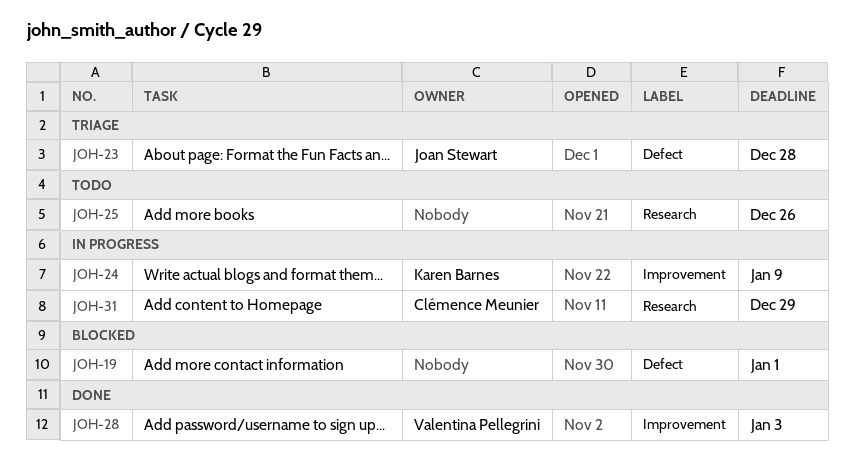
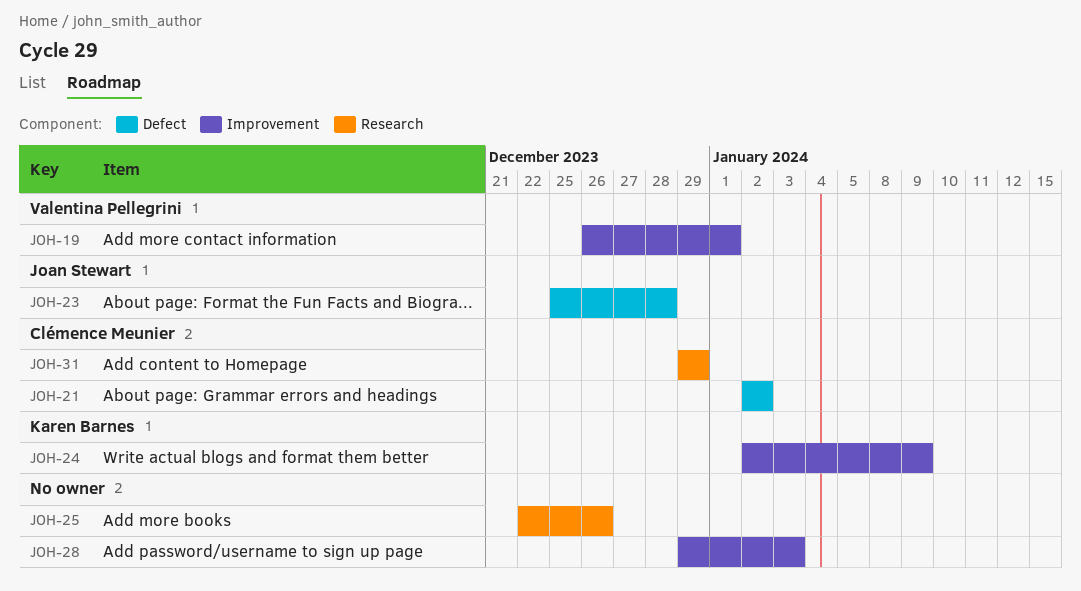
JOH-19, owner: none -> Valentina Pellegrini
JOH-19, label: Defect -> Improvement
JOH-21: none -> present
JOH-28, owner: Valentina Pellegrini -> none

